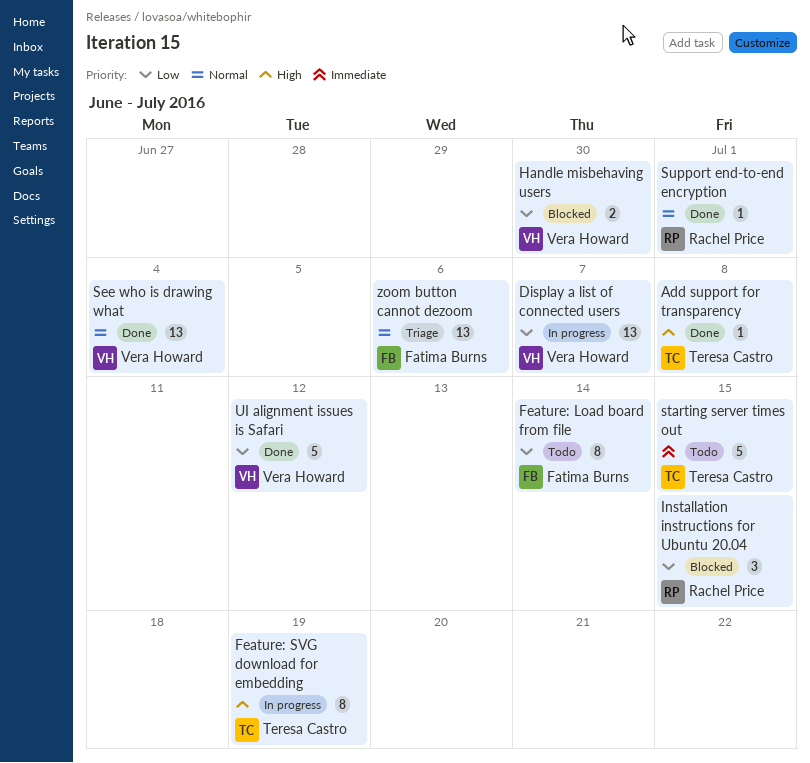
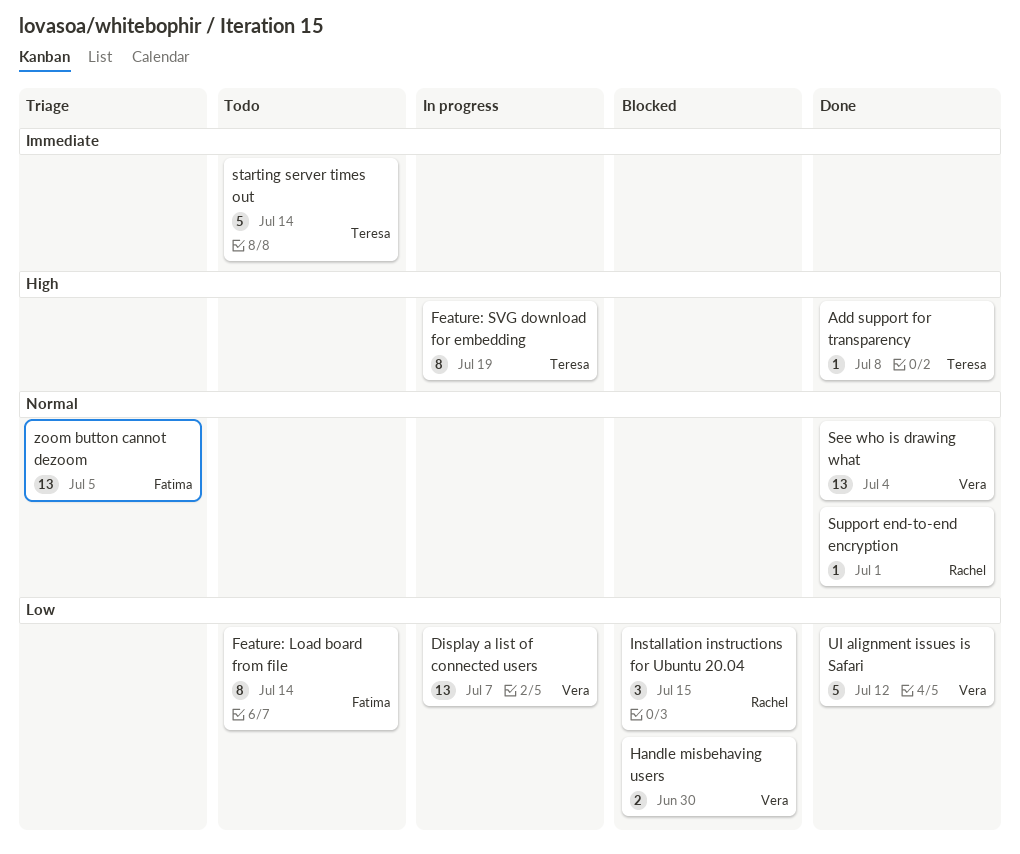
starting server times out, due: Jul 15 -> Jul 14
zoom button cannot dezoom, due: Jul 6 -> Jul 5

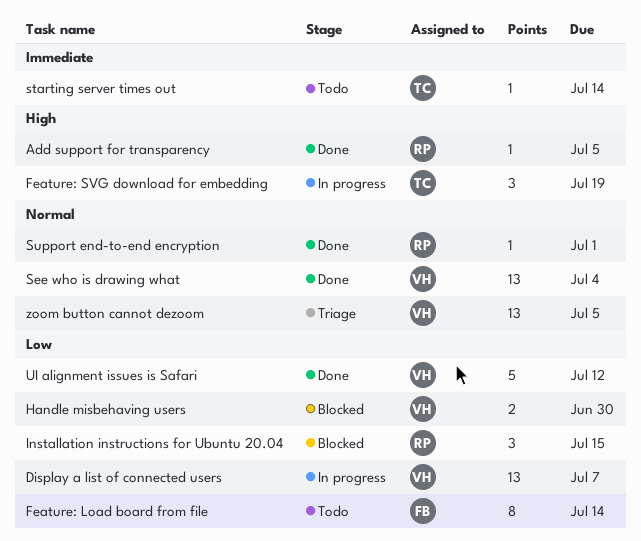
Add support for transparency, owner: Teresa -> Rachel
Add support for transparency, due: Jul 8 -> Jul 5
Feature: SVG download for embedding, estimate: 8 -> 3
starting server times out, estimate: 5 -> 1
zoom button cannot dezoom, owner: Fatima -> Vera

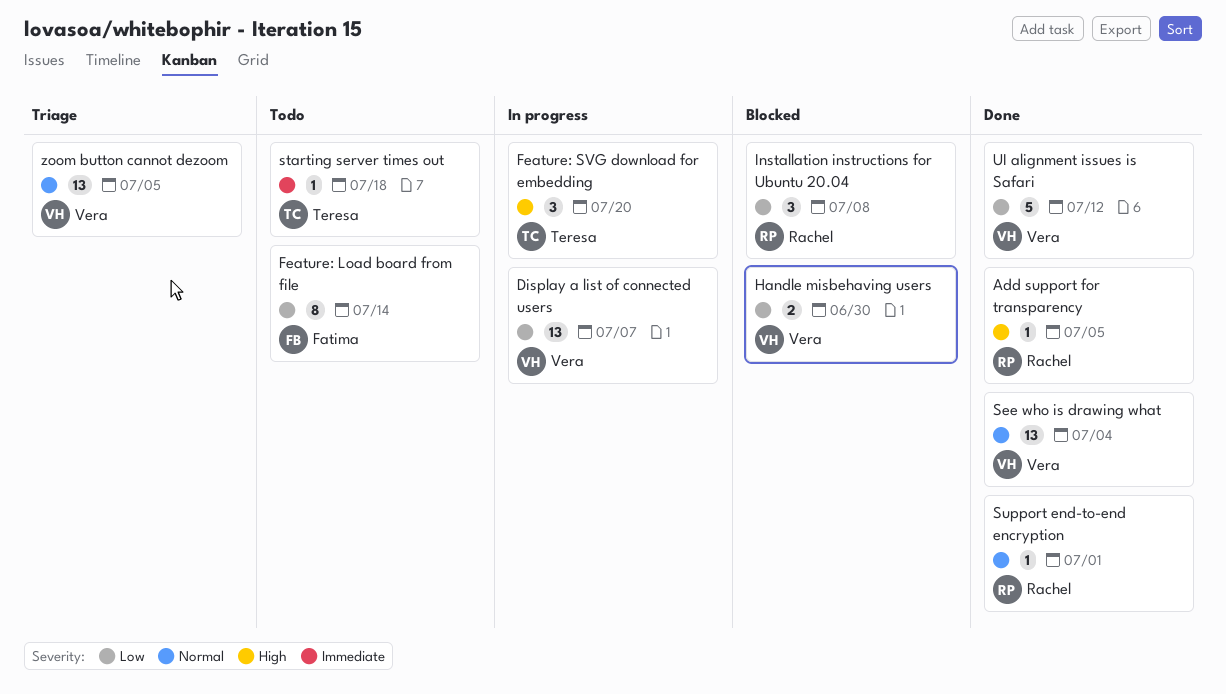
Feature: SVG download for embedding, due: Jul 19 -> Jul 20
Installation instructions for Ubuntu 20.04, due: Jul 15 -> Jul 8
starting server times out, due: Jul 14 -> Jul 18

